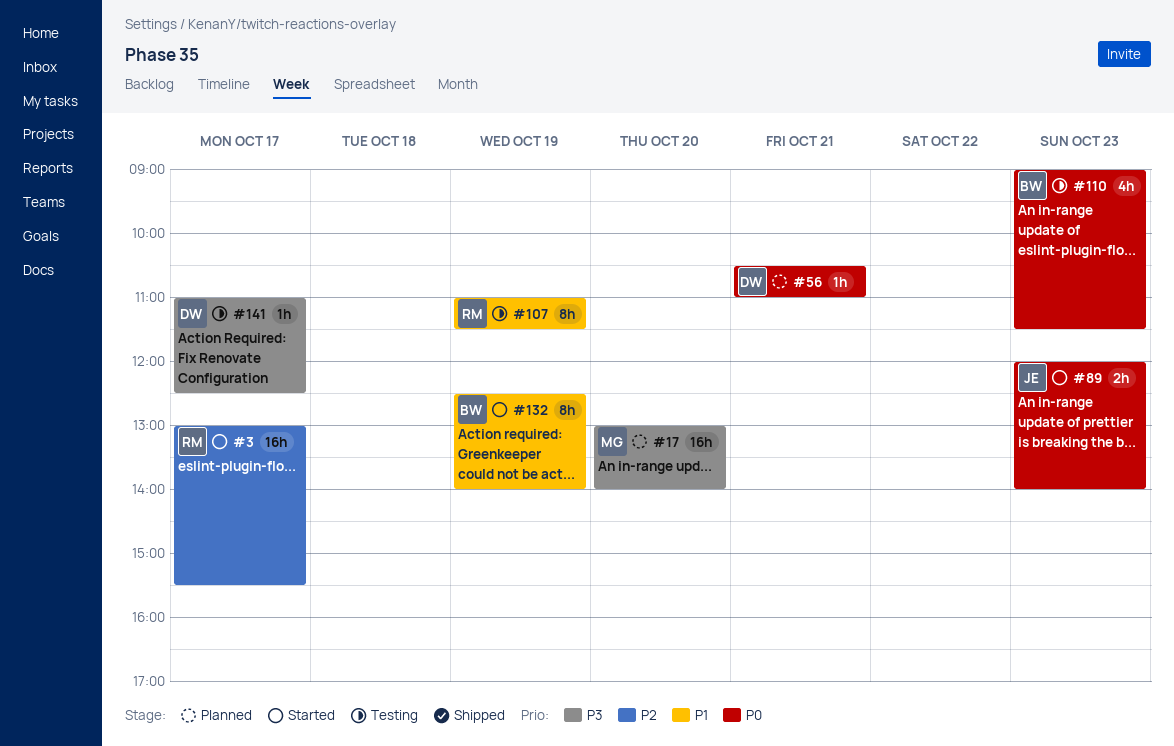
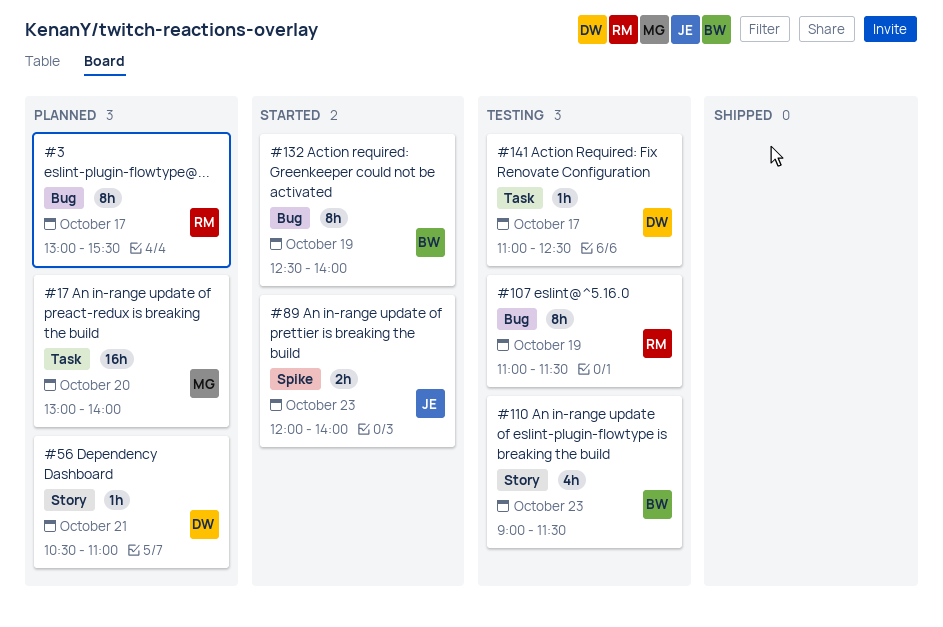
#3, status: Started -> Planned
#3, estimate: 16h -> 8h

